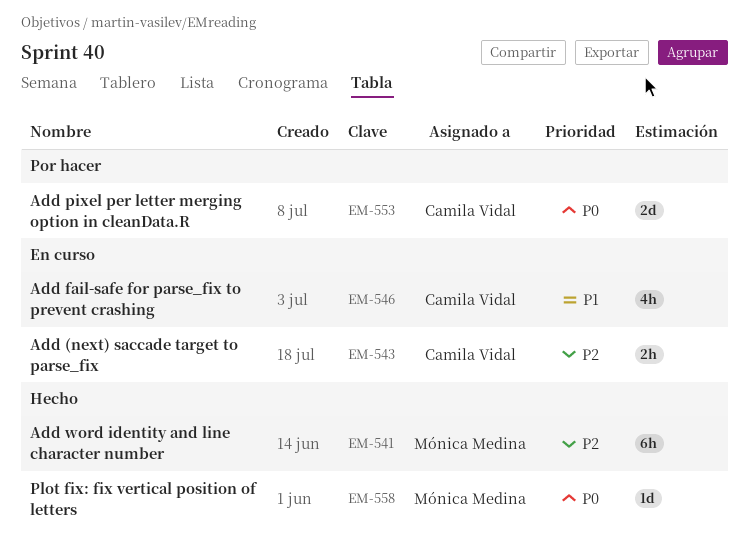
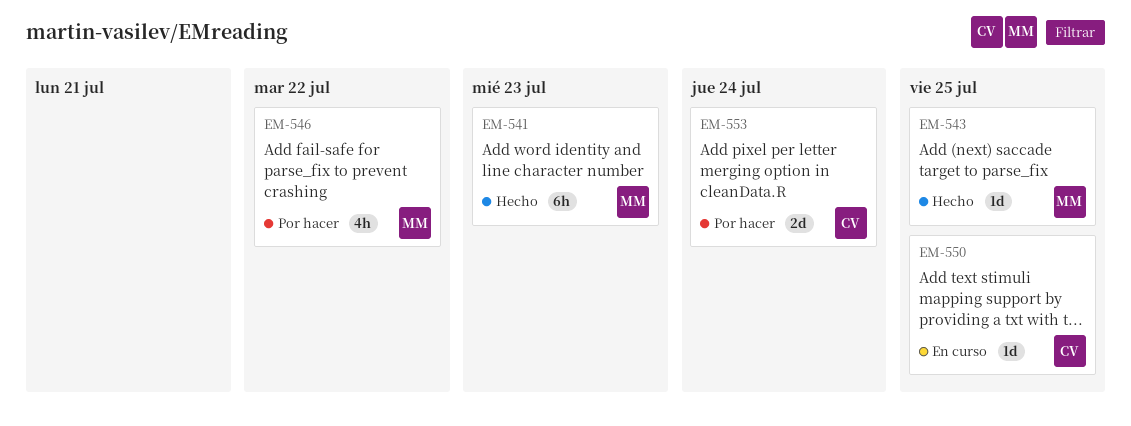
EM-543, status: En curso -> Hecho
EM-543, owner: Camila Vidal -> Mónica Medina
EM-543, estimate: 2h -> 1d
EM-546, status: En curso -> Por hacer
EM-546, owner: Camila Vidal -> Mónica Medina
EM-550: none -> present
EM-558: present -> none

